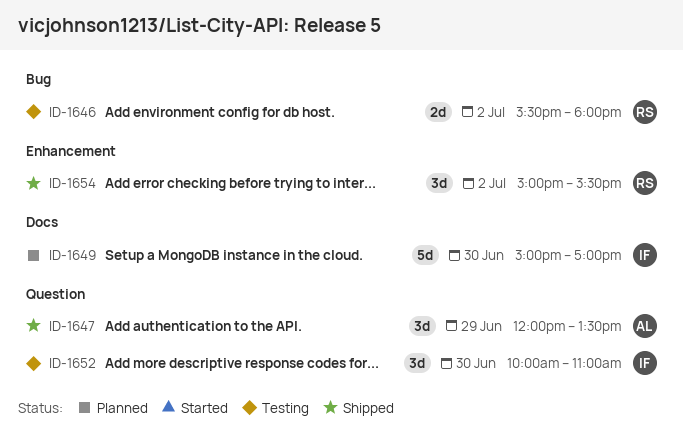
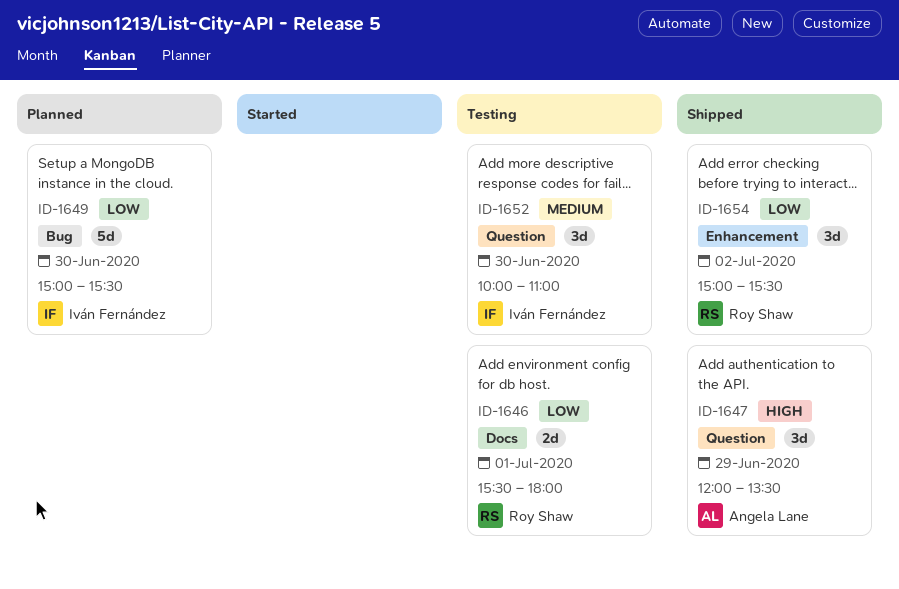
ID-1646, label: Bug -> Docs
ID-1646, day: Jul 2 -> Jul 1
ID-1649, label: Docs -> Bug
ID-1649, ends: 17:00 -> 15:30

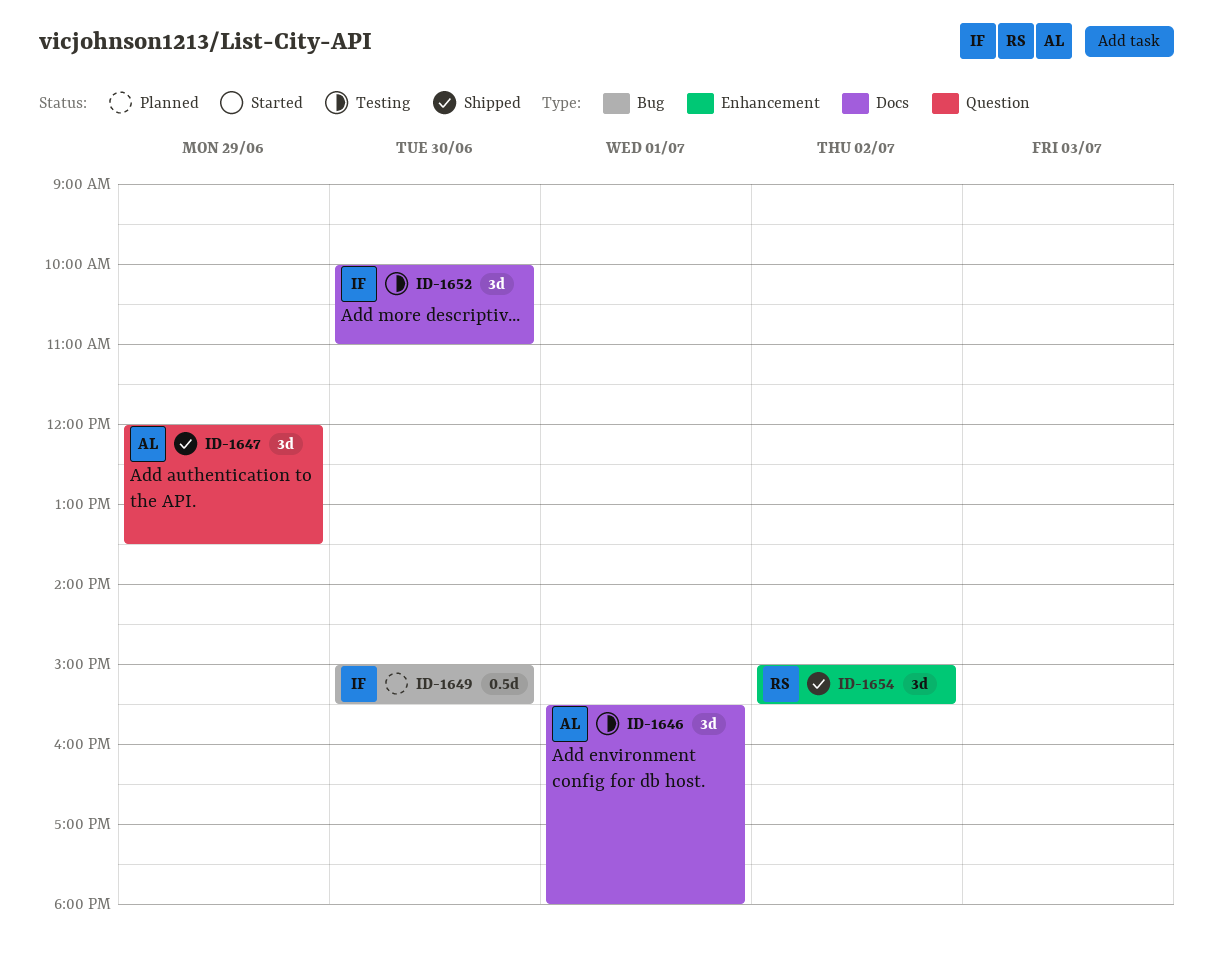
ID-1646, owner: Roy Shaw -> Angela Lane
ID-1646, estimate: 2d -> 3d
ID-1649, estimate: 5d -> 0.5d
ID-1652, label: Question -> Docs

